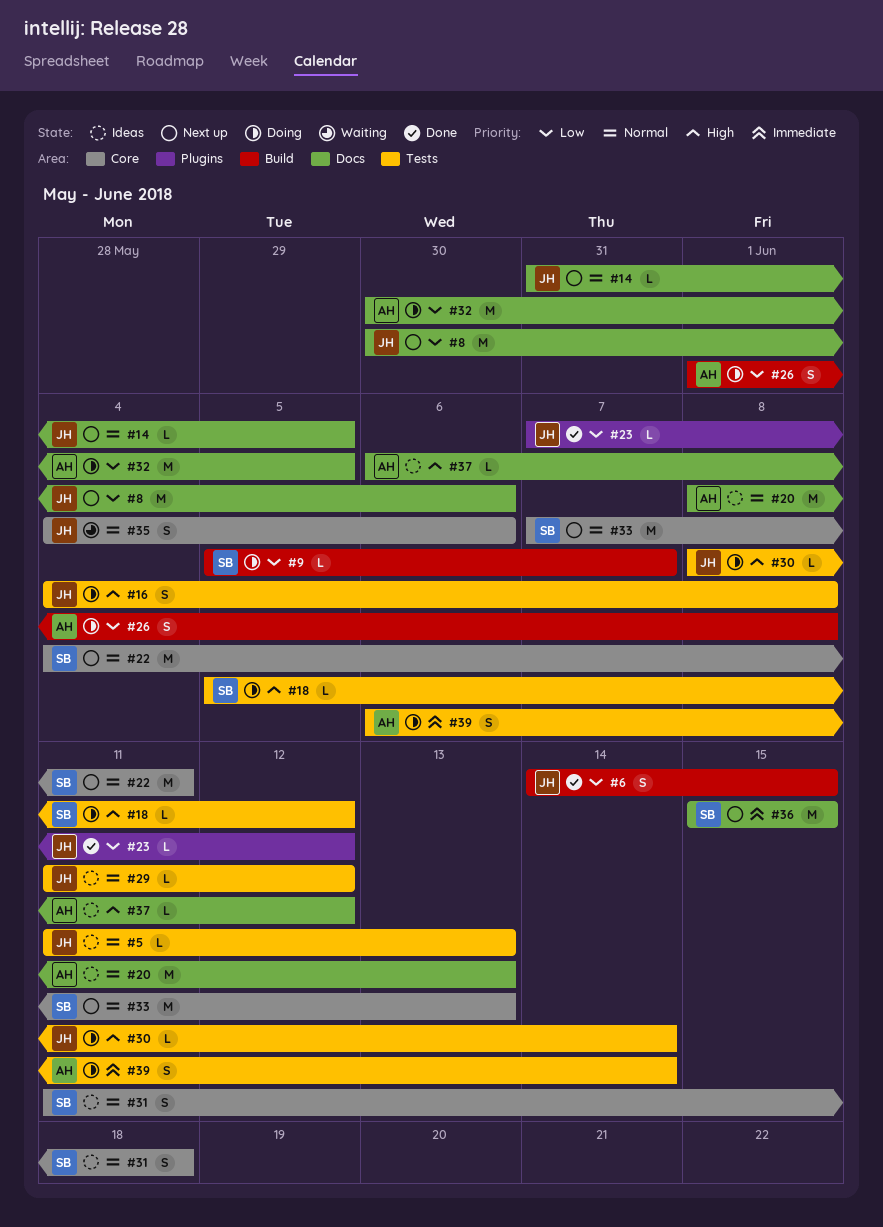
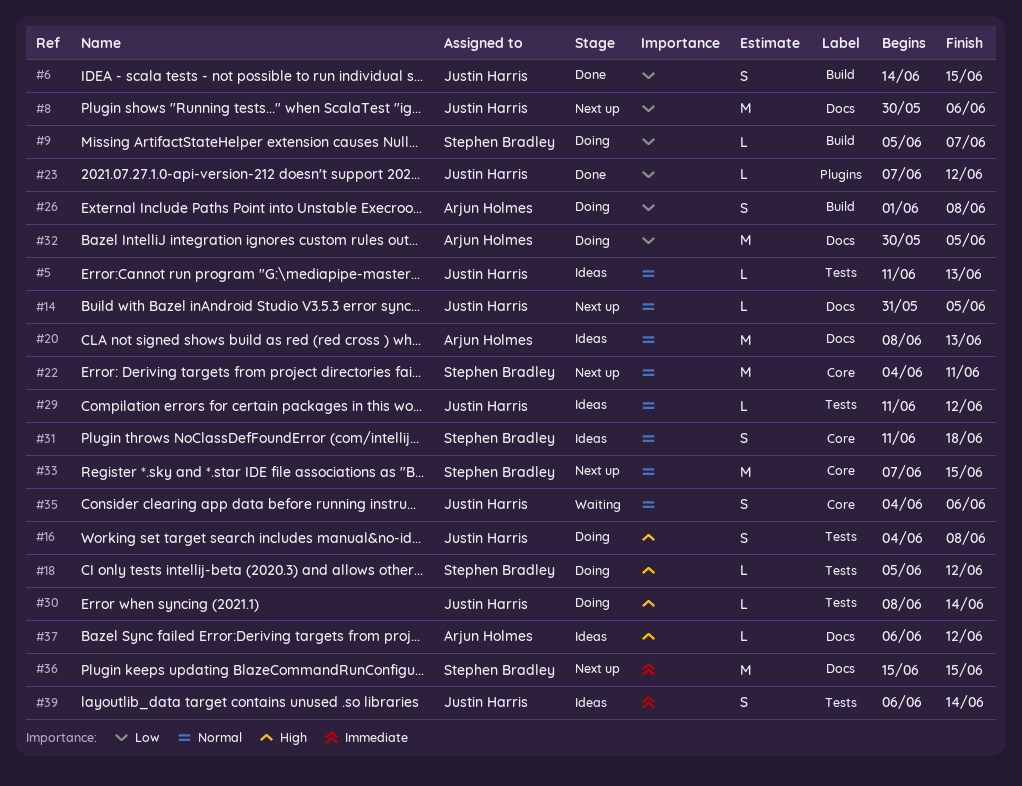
#33, due: Jun 13 -> Jun 15
#39, status: Doing -> Ideas
#39, owner: Arjun Holmes -> Justin Harris

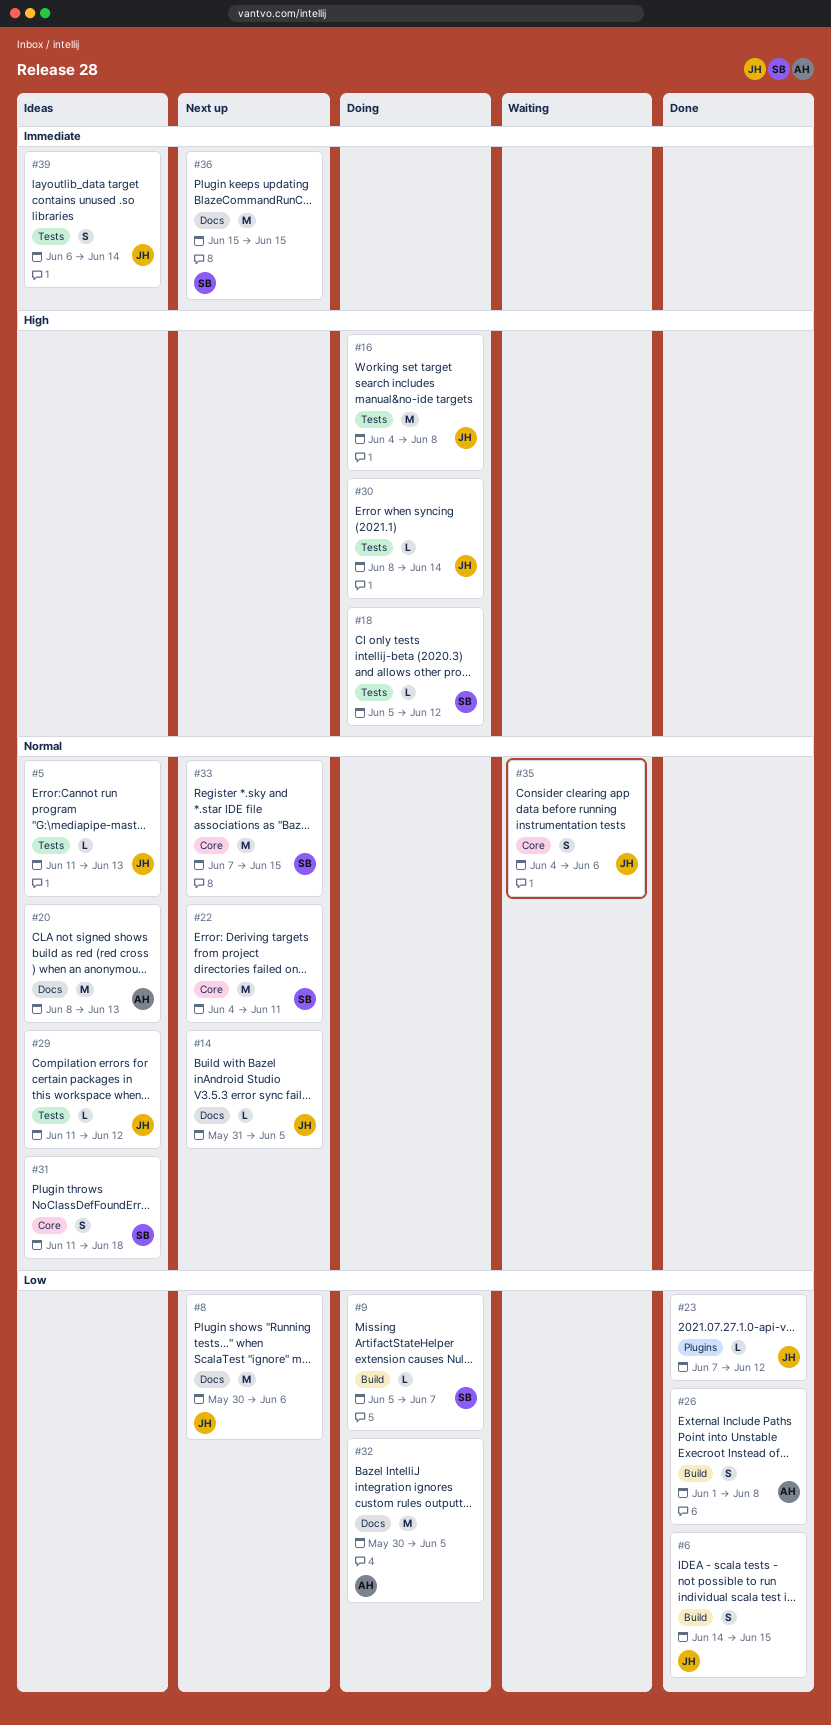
#16, estimate: S -> M
#26, status: Doing -> Done
#37: present -> none

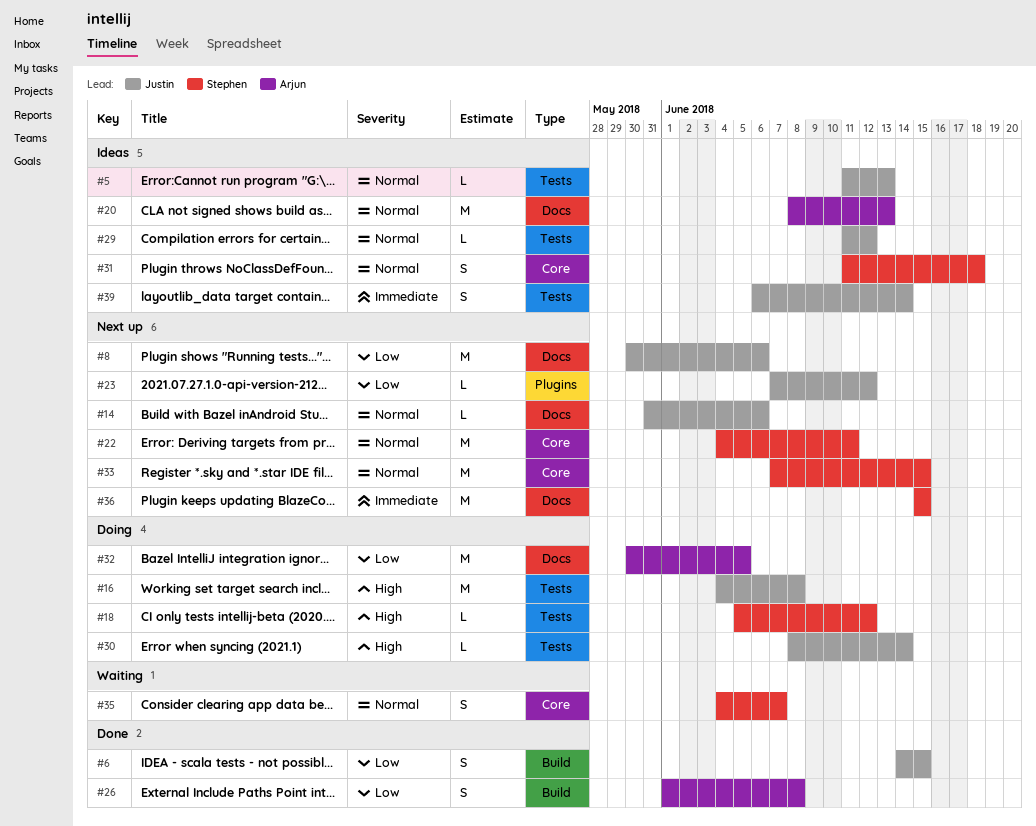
#9: present -> none
#14, due: Jun 5 -> Jun 6
#23, status: Done -> Next up
#35, owner: Justin -> Stephen
#35, due: Jun 6 -> Jun 7

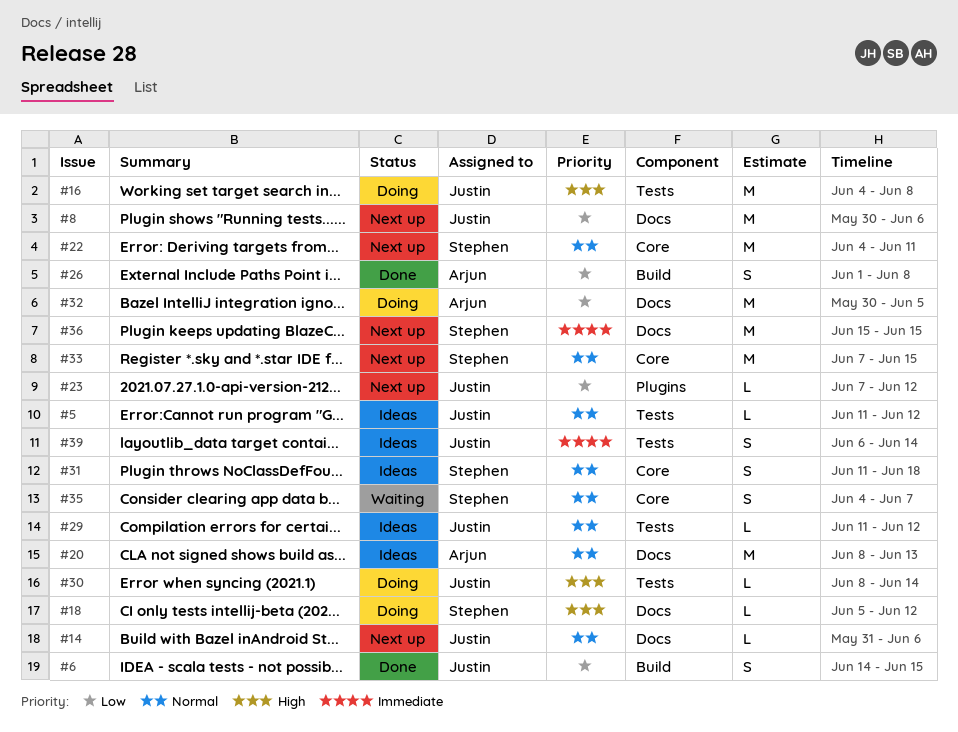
#5, due: Jun 13 -> Jun 12
#18, label: Tests -> Docs

